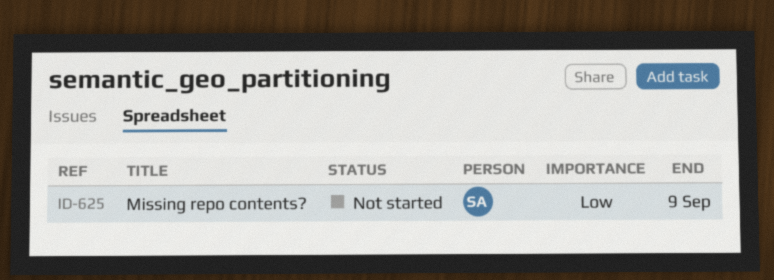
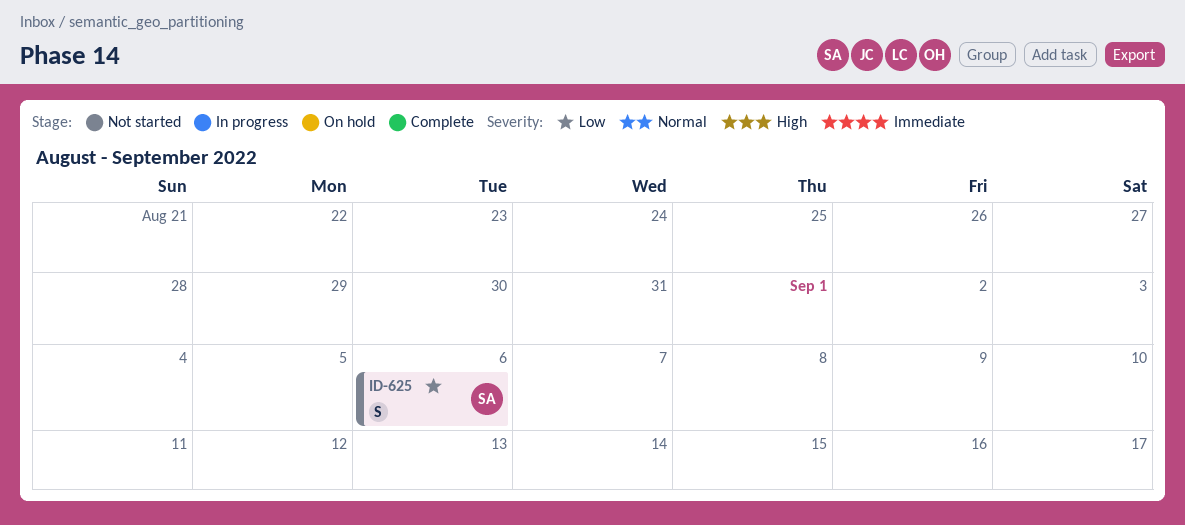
ID-625, due: Sep 9 -> Sep 6

